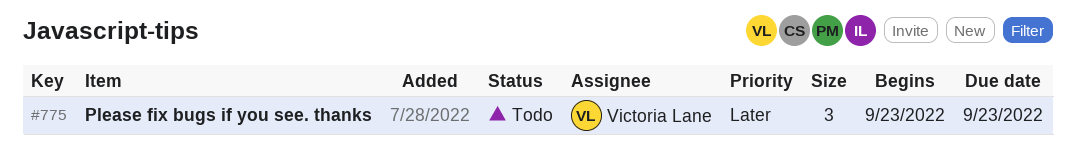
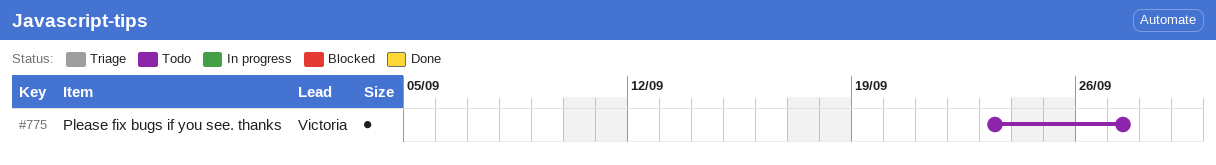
#775, estimate: 3 -> 1
#775, due: Sep 23 -> Sep 27

